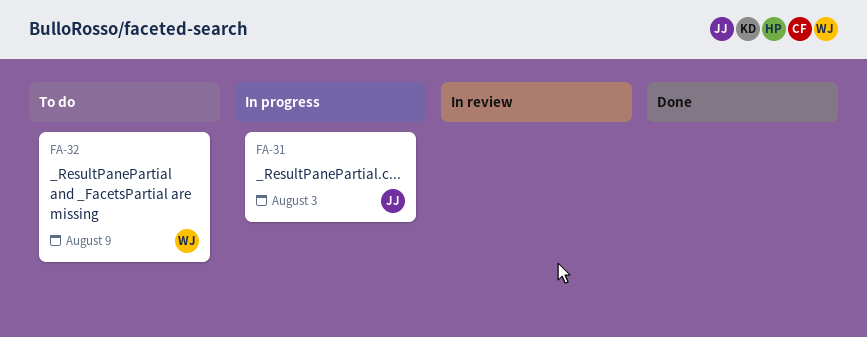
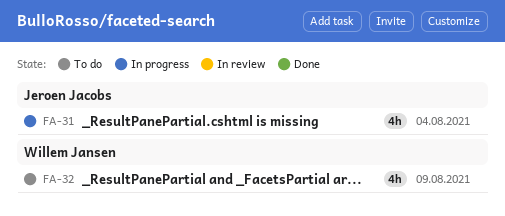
FA-31, due: Aug 3 -> Aug 4

